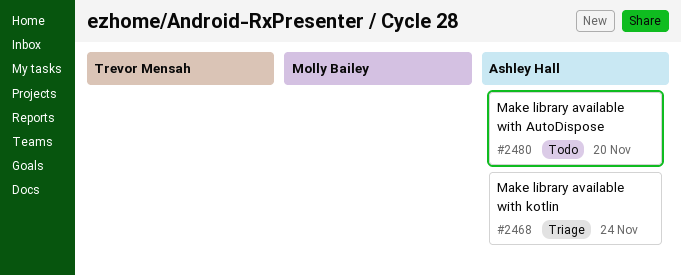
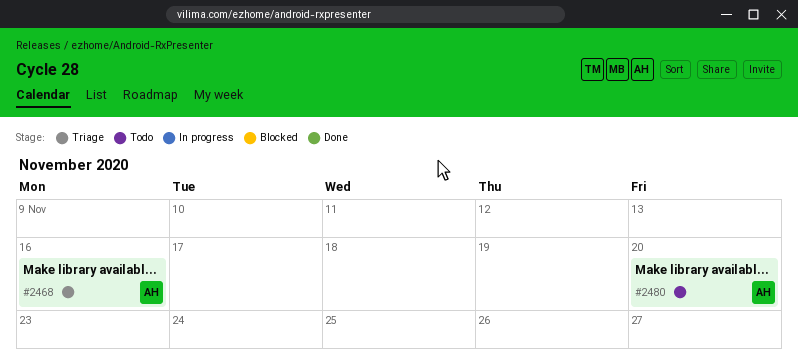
#2468, due: Nov 24 -> Nov 16

